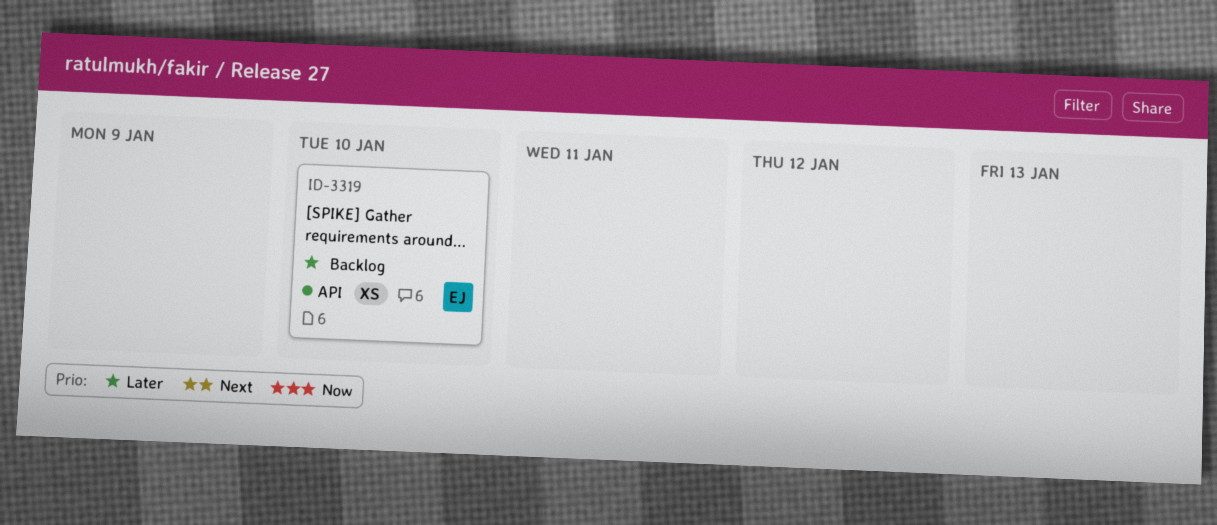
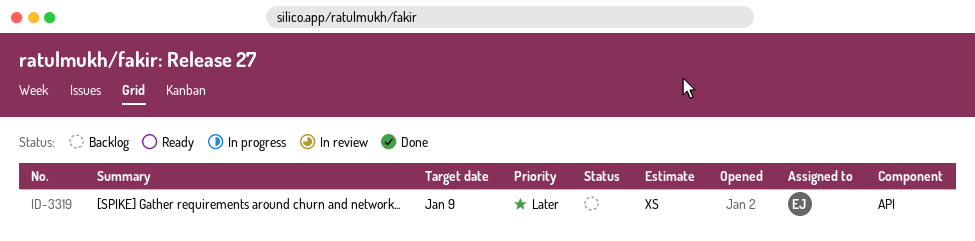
ID-3319, due: Jan 10 -> Jan 9

